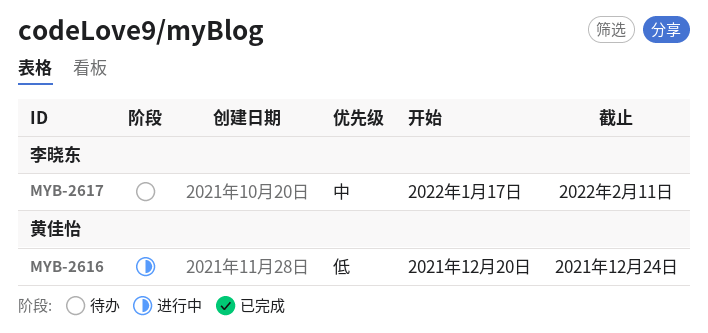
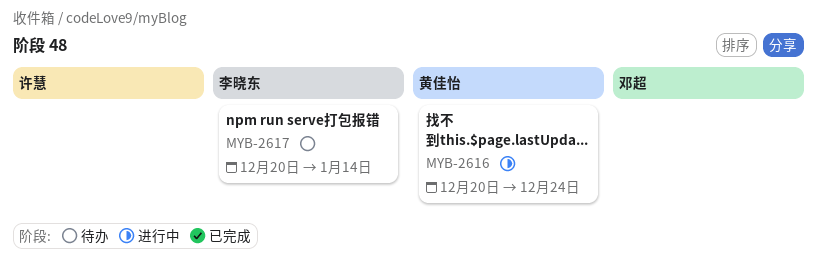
MYB-2617, start: Jan 17 -> Dec 20
MYB-2617, due: Feb 11 -> Jan 14

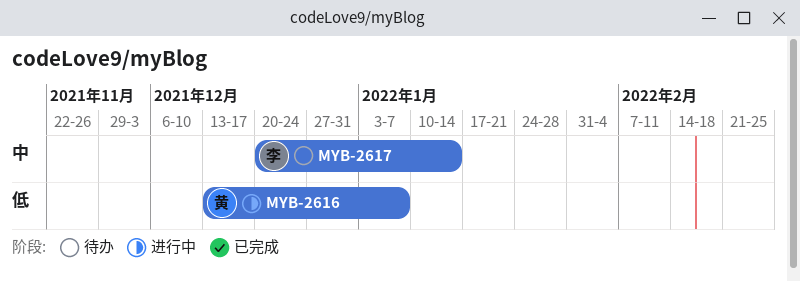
MYB-2616, start: Dec 20 -> Dec 13
MYB-2616, due: Dec 24 -> Jan 7

